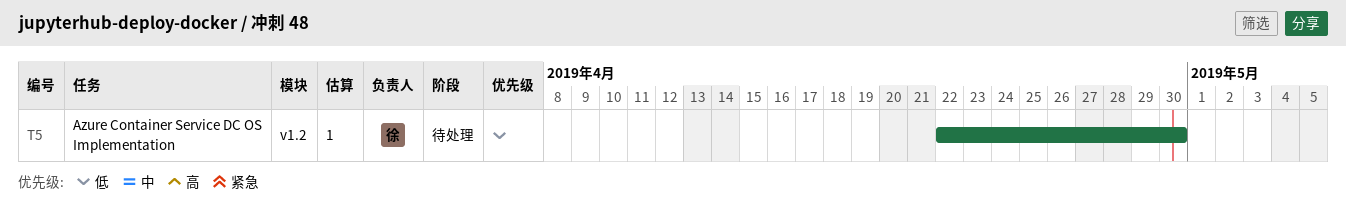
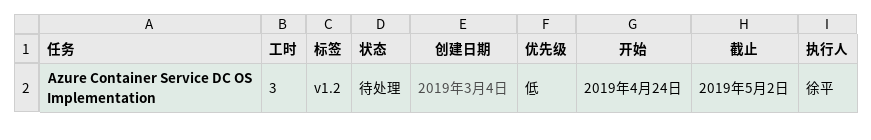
Azure Container Service DC OS Implementation, estimate: 1 -> 3
Azure Container Service DC OS Implementation, start: Apr 22 -> Apr 24
Azure Container Service DC OS Implementation, due: Apr 30 -> May 2

